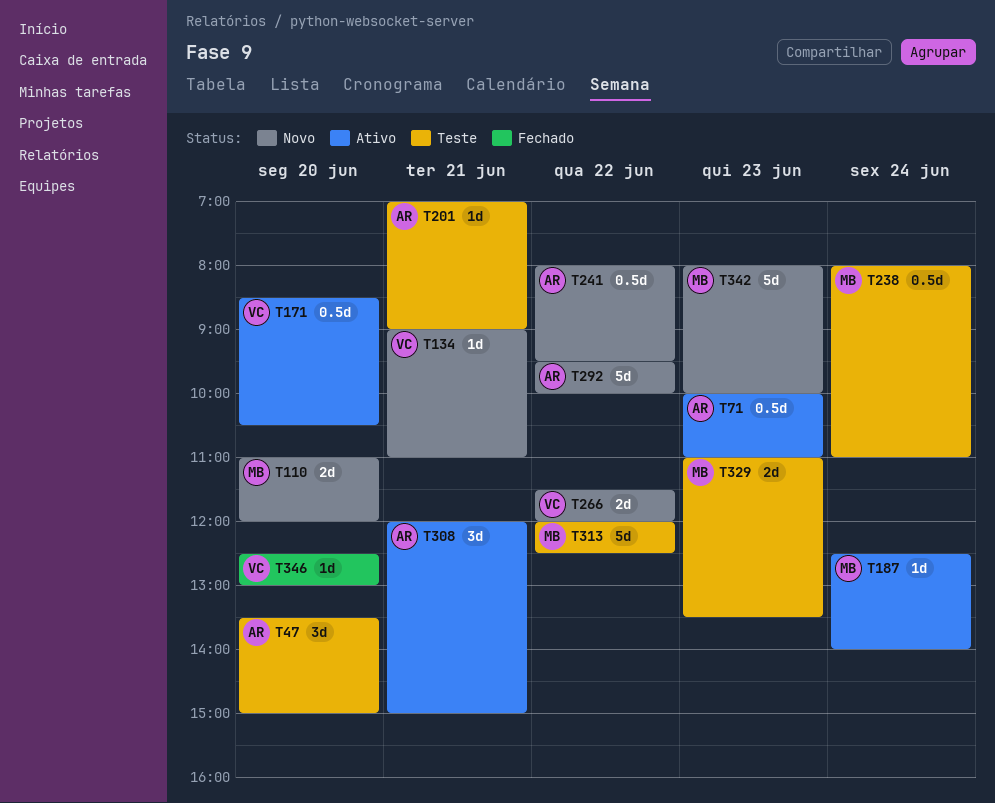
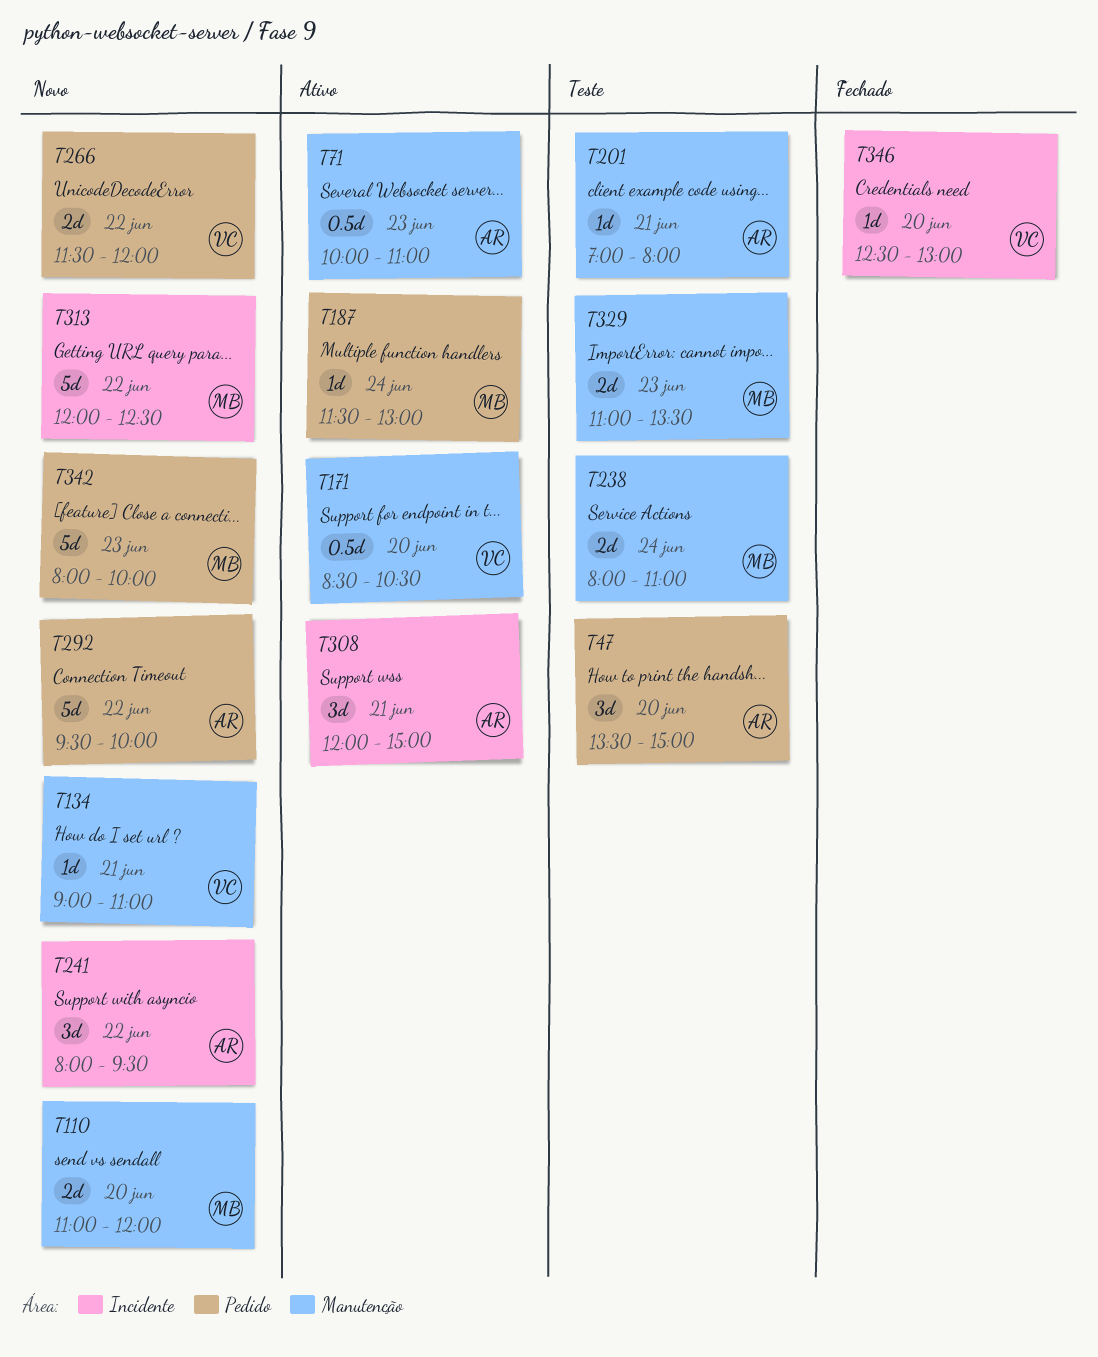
T187, begins: 12:30 -> 11:30
T187, ends: 14:00 -> 13:00
T201, ends: 09:00 -> 08:00
T238, estimate: 0.5d -> 2d
T241, estimate: 0.5d -> 3d
T313, status: Teste -> Novo

